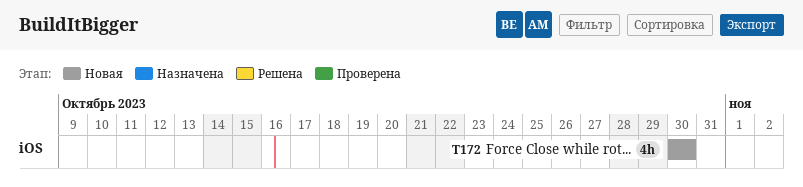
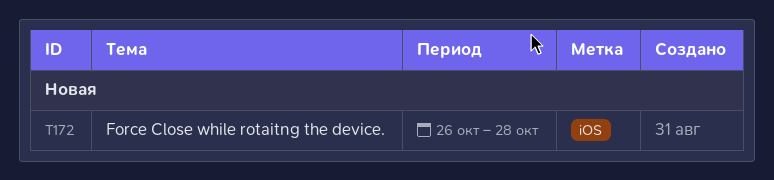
T172, start: Oct 30 -> Oct 26
T172, due: Oct 30 -> Oct 28

